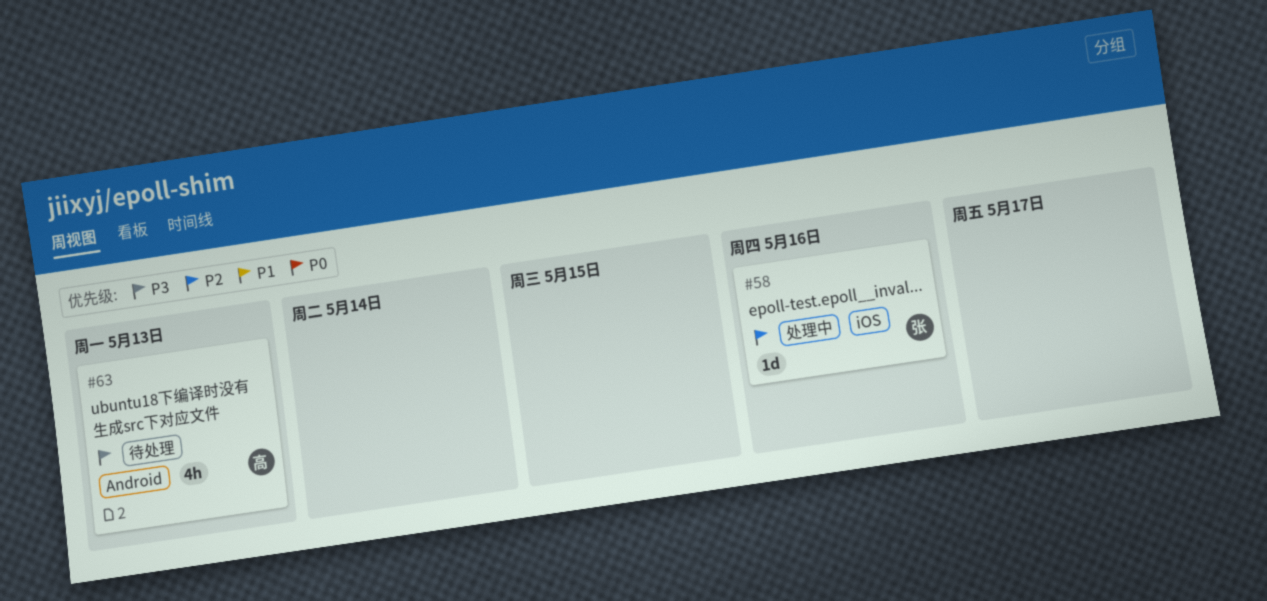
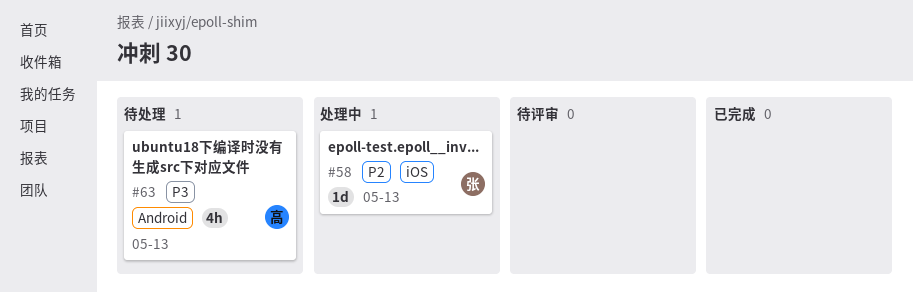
#58, due: May 16 -> May 13

